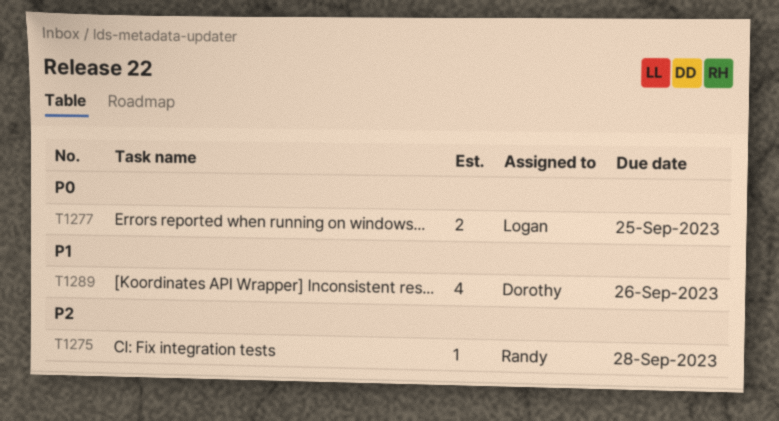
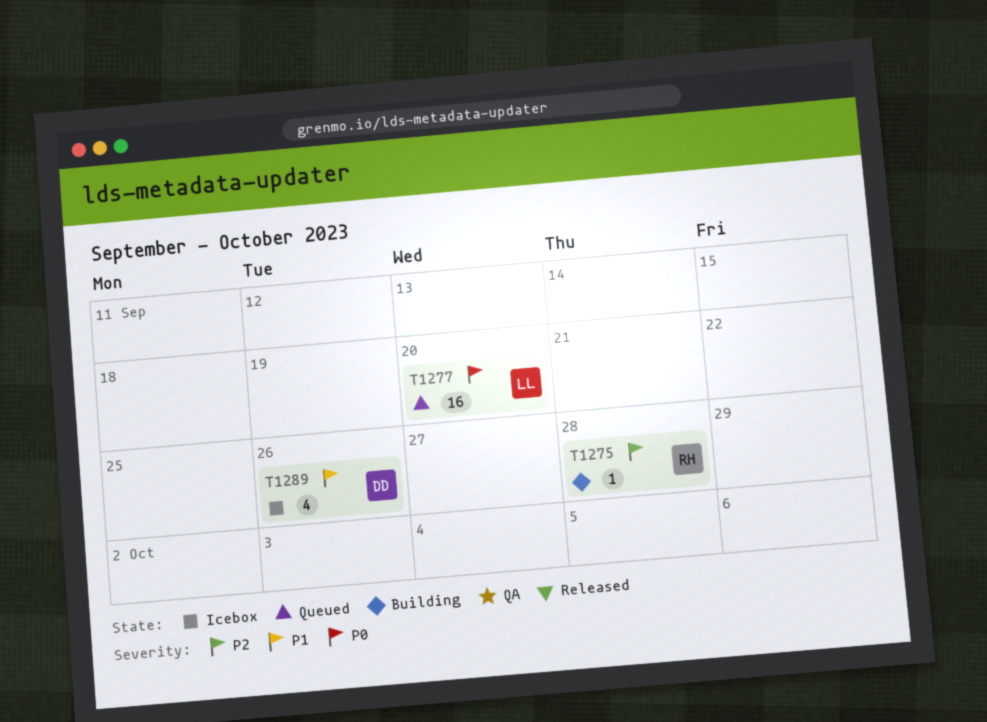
T1277, estimate: 2 -> 16
T1277, due: Sep 25 -> Sep 20

